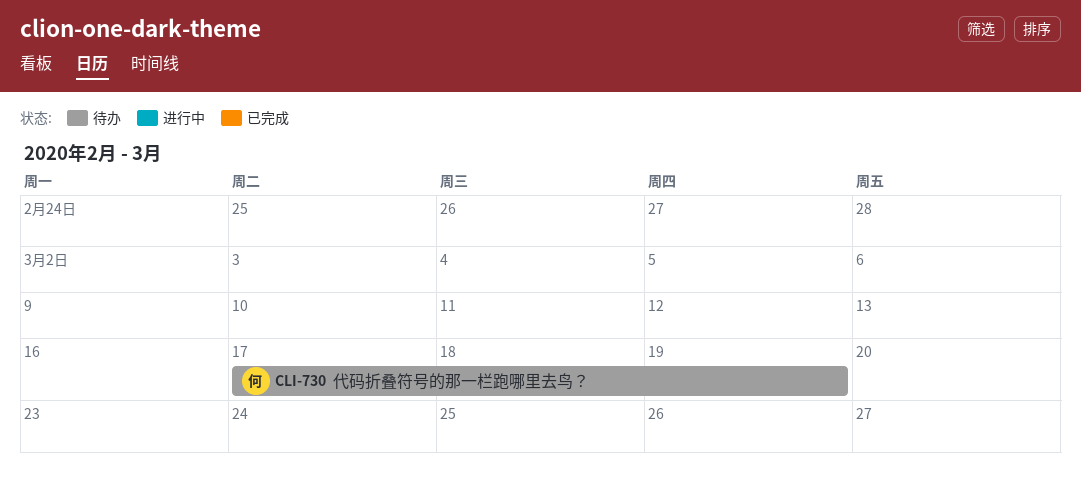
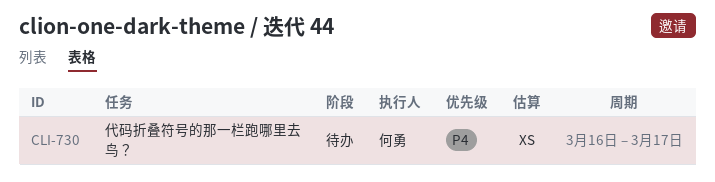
CLI-730, start: Mar 17 -> Mar 16
CLI-730, due: Mar 19 -> Mar 17

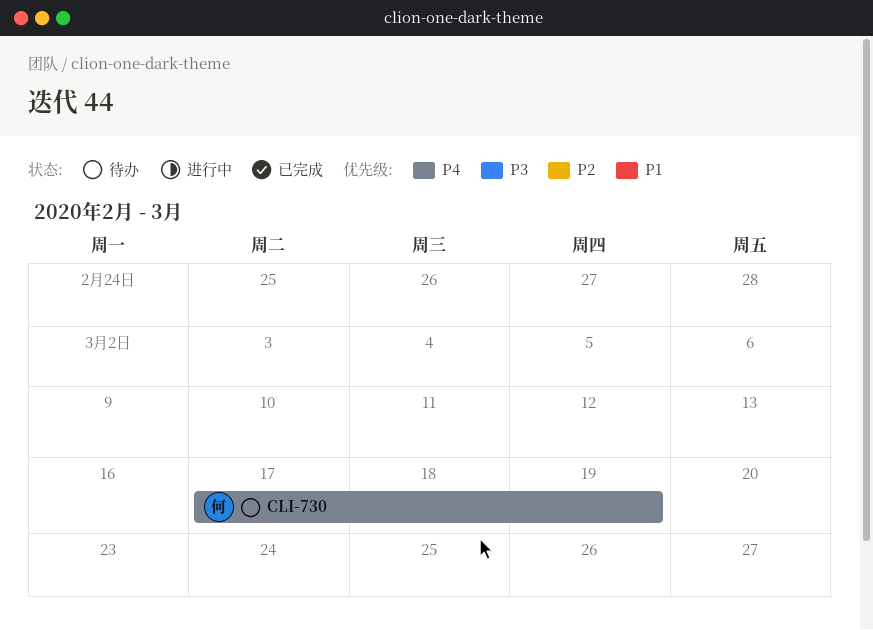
CLI-730, start: Mar 16 -> Mar 17
CLI-730, due: Mar 17 -> Mar 19

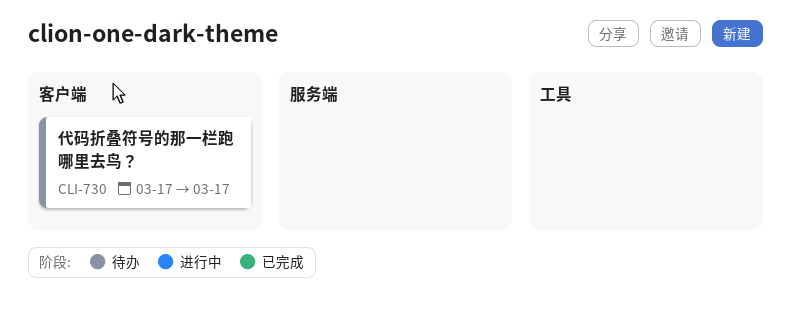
CLI-730, due: Mar 19 -> Mar 17

